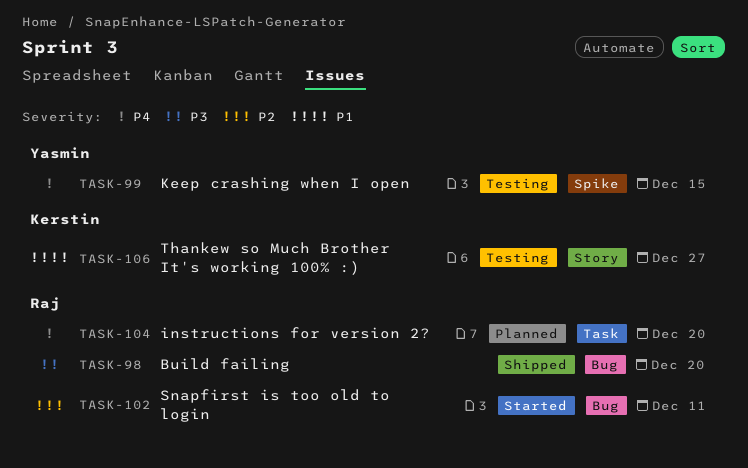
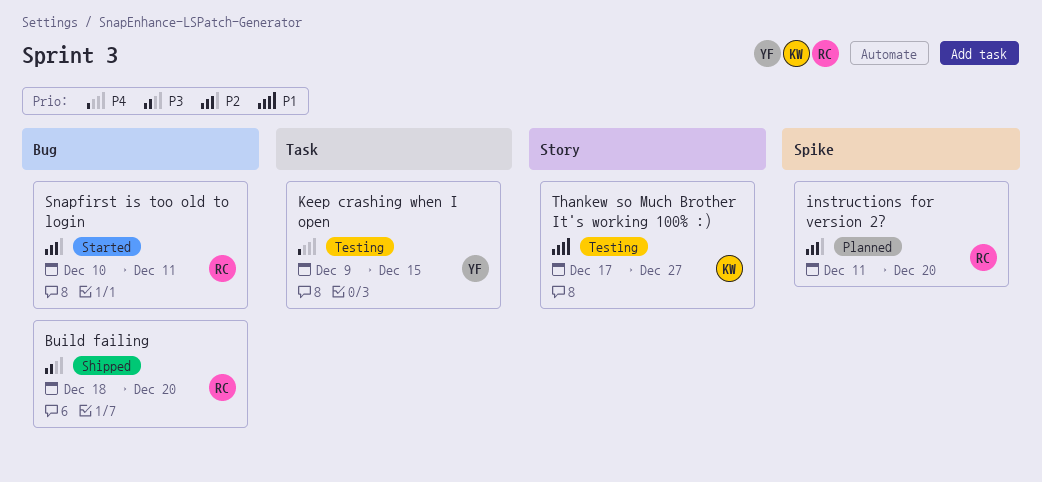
instructions for version 2?, priority: P4 -> P2
instructions for version 2?, label: Task -> Spike
Keep crashing when I open, label: Spike -> Task

